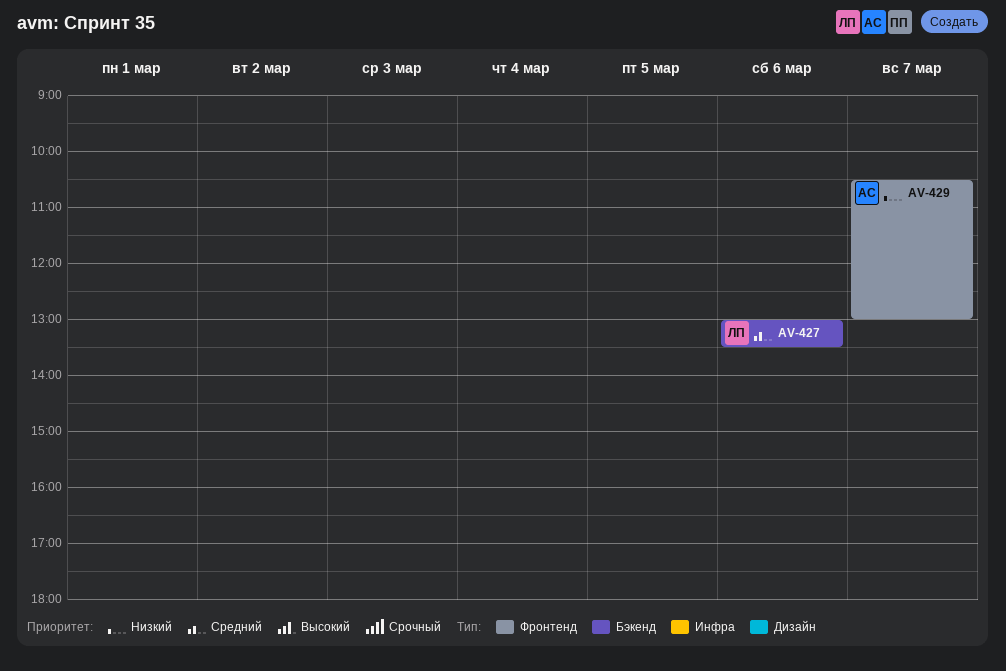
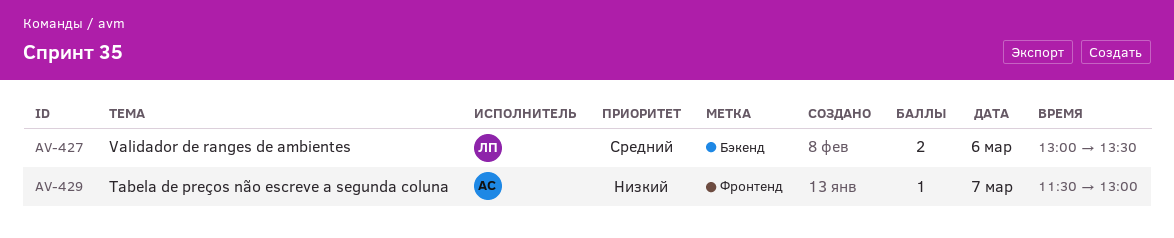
AV-429, begins: 10:30 -> 11:30

